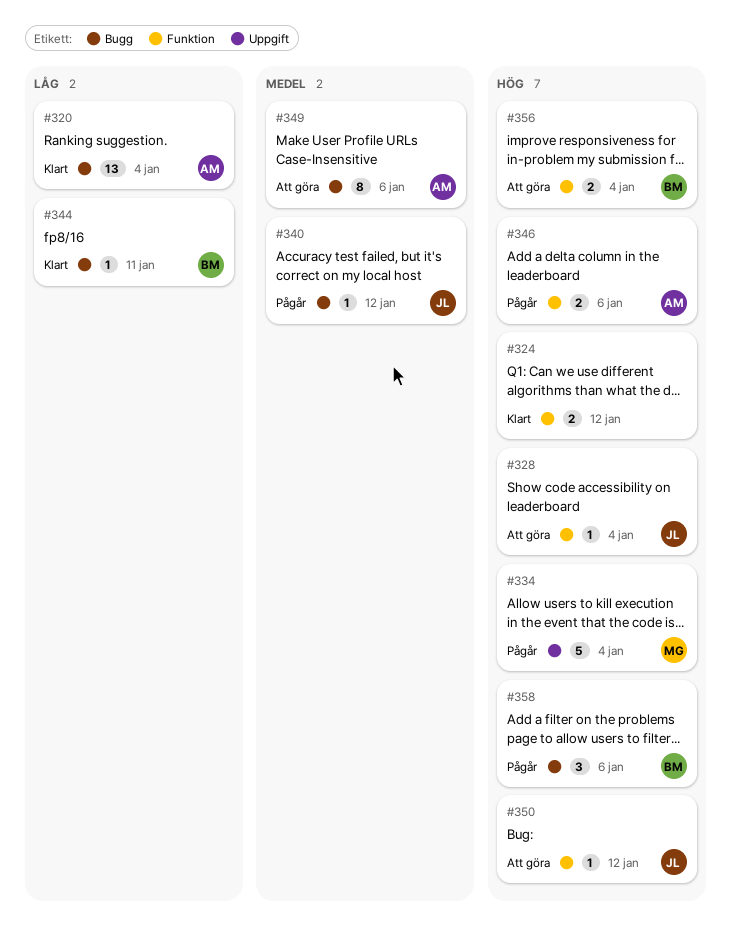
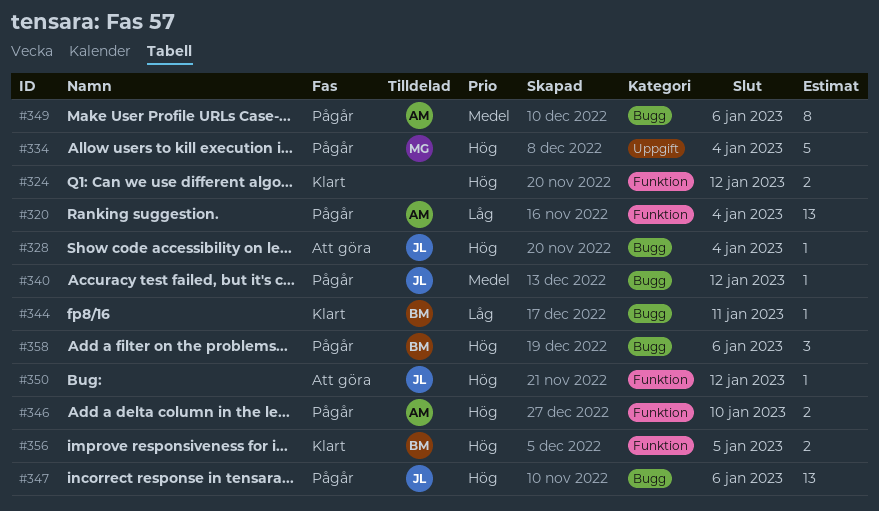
#320, status: Klart -> Pågår
#320, label: Bugg -> Funktion
#328, label: Funktion -> Bugg
#346, due: Jan 6 -> Jan 10
#347: none -> present
#349, status: Att göra -> Pågår
#356, status: Att göra -> Klart
#356, due: Jan 4 -> Jan 5

